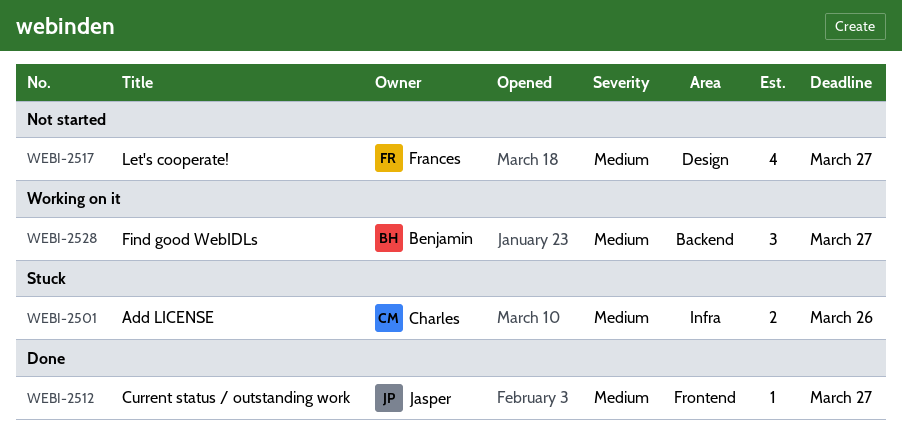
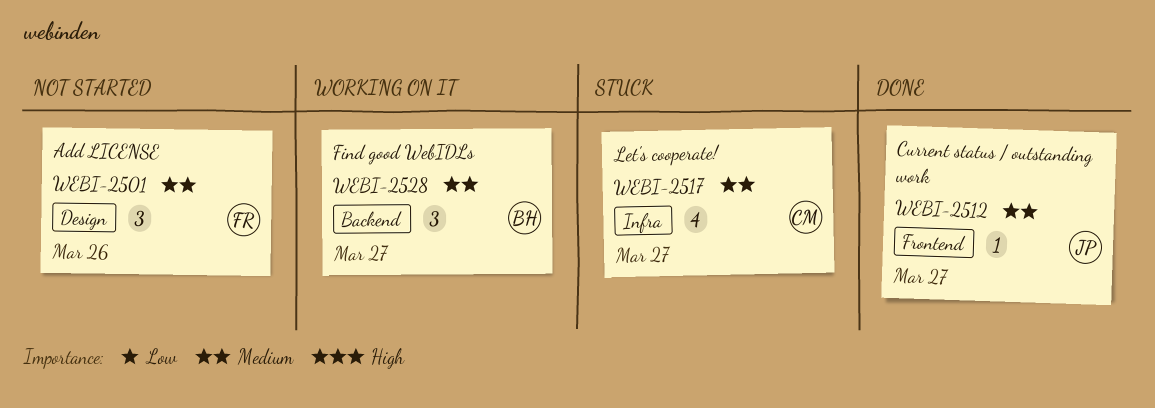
WEBI-2501, status: Stuck -> Not started
WEBI-2501, owner: Charles -> Frances
WEBI-2501, label: Infra -> Design
WEBI-2501, estimate: 2 -> 3
WEBI-2517, status: Not started -> Stuck
WEBI-2517, owner: Frances -> Charles
WEBI-2517, label: Design -> Infra

